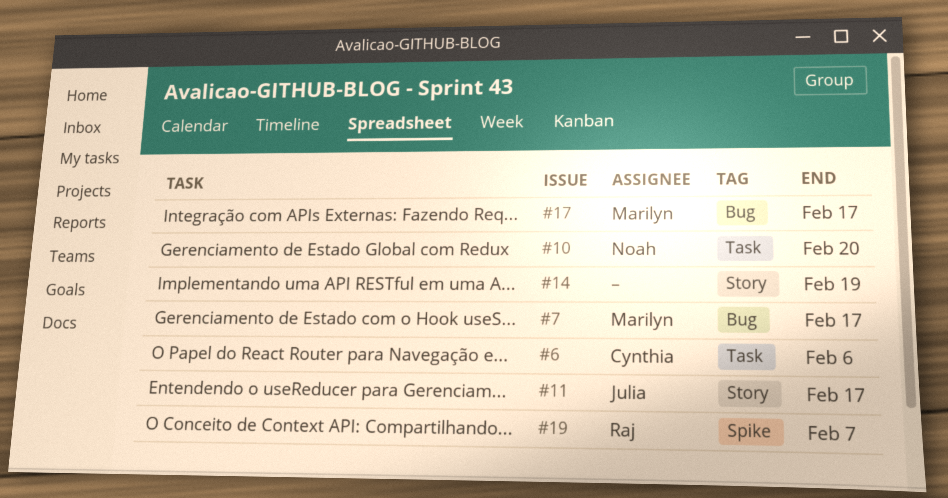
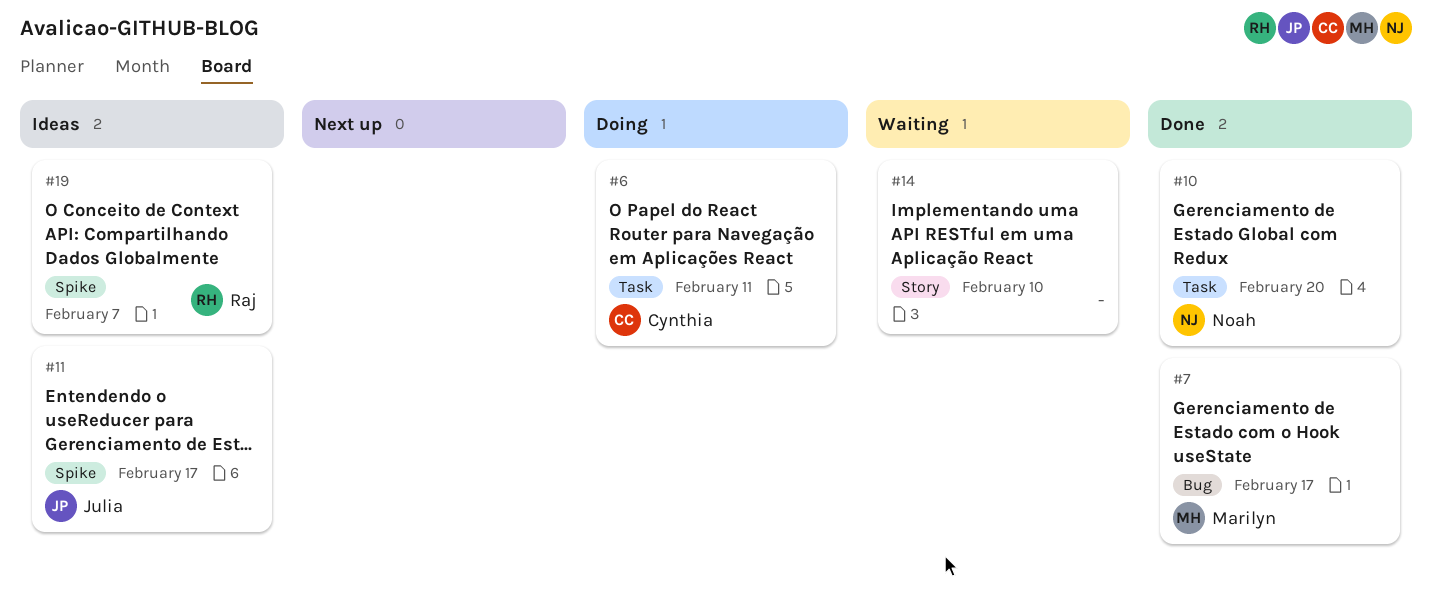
#6, due: Feb 6 -> Feb 11
#11, label: Story -> Spike
#14, due: Feb 19 -> Feb 10
#17: present -> none

